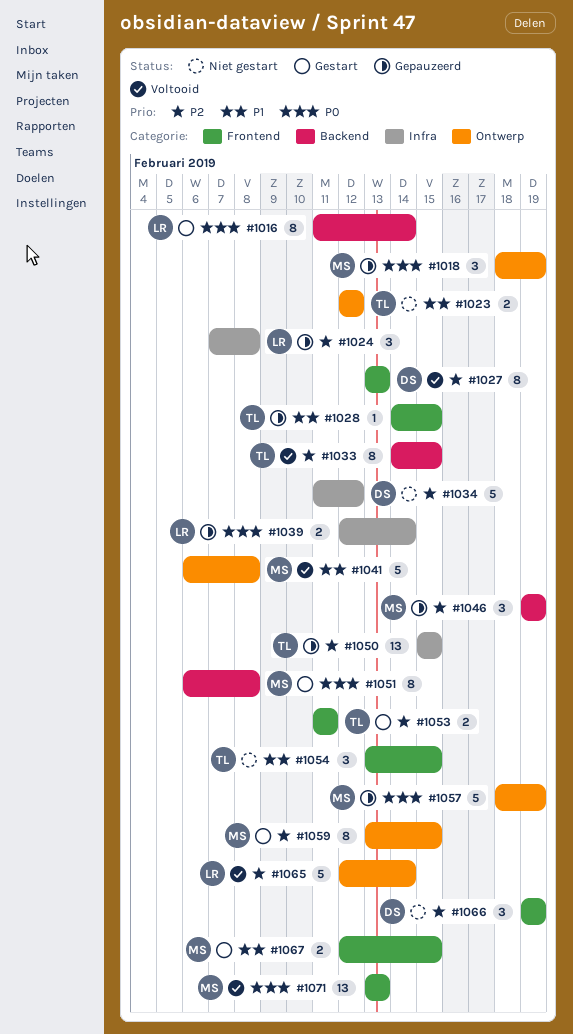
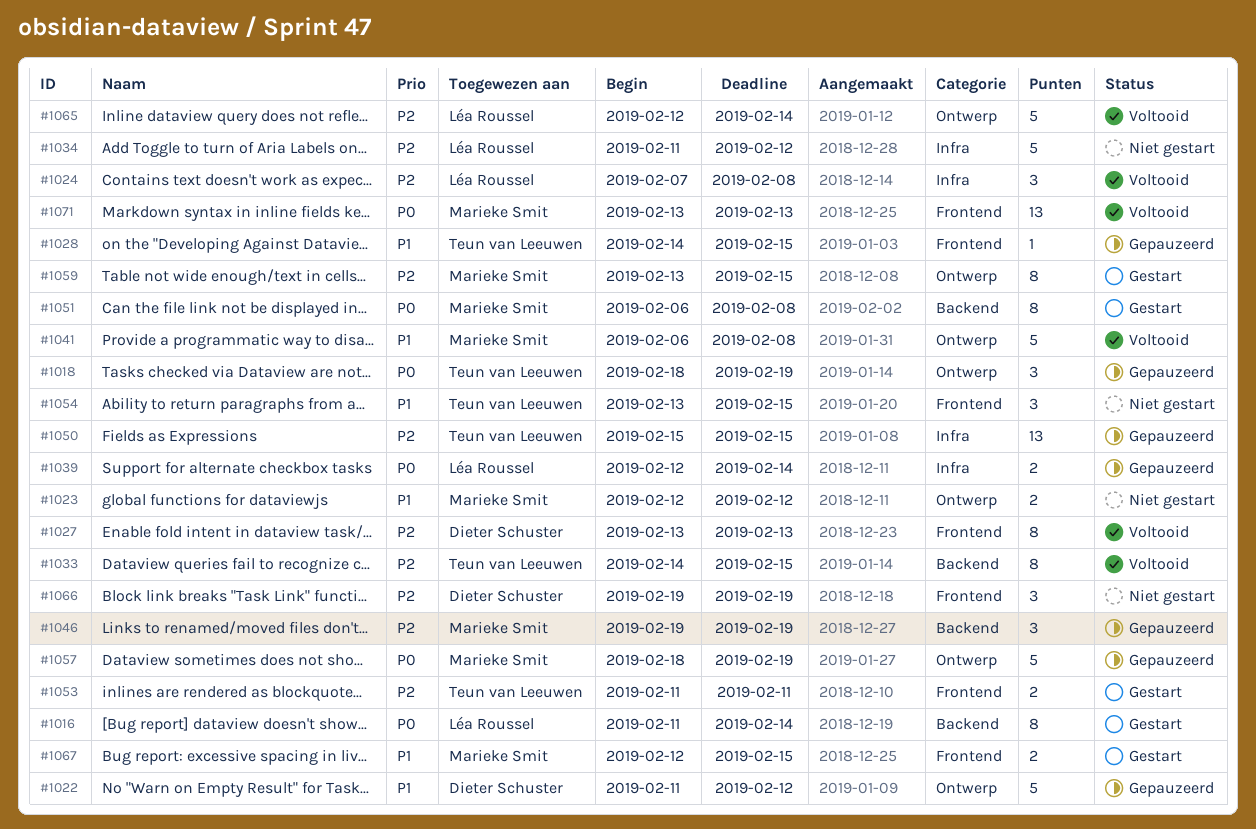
#1018, owner: Marieke Smit -> Teun van Leeuwen
#1022: none -> present
#1023, owner: Teun van Leeuwen -> Marieke Smit
#1024, status: Gepauzeerd -> Voltooid
#1034, owner: Dieter Schuster -> Léa Roussel

